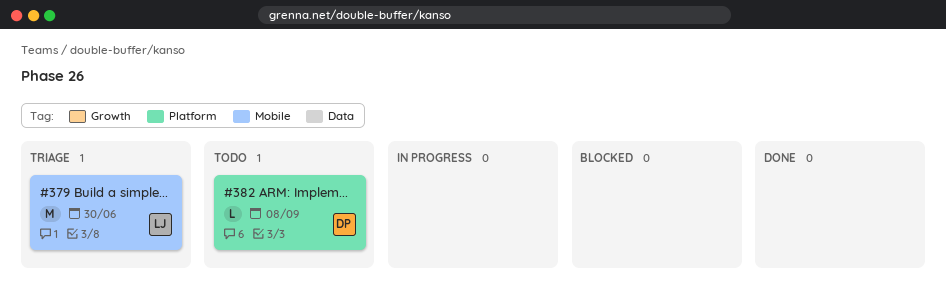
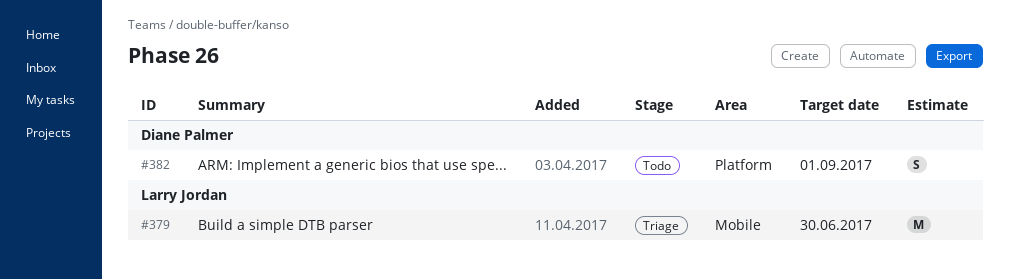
#382, estimate: L -> S
#382, due: Sep 8 -> Sep 1

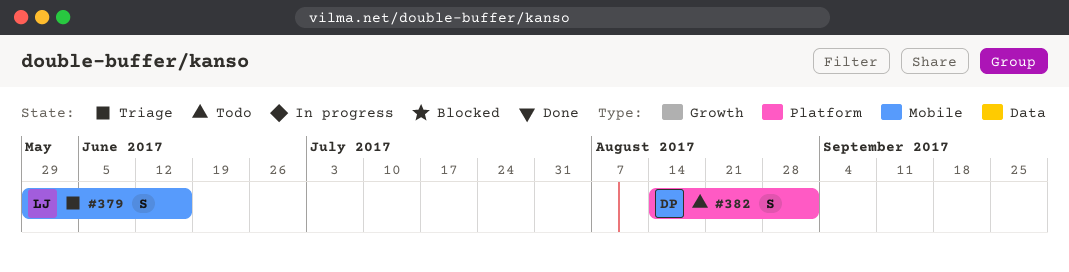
#379, estimate: M -> S
#379, due: Jun 30 -> Jun 16

